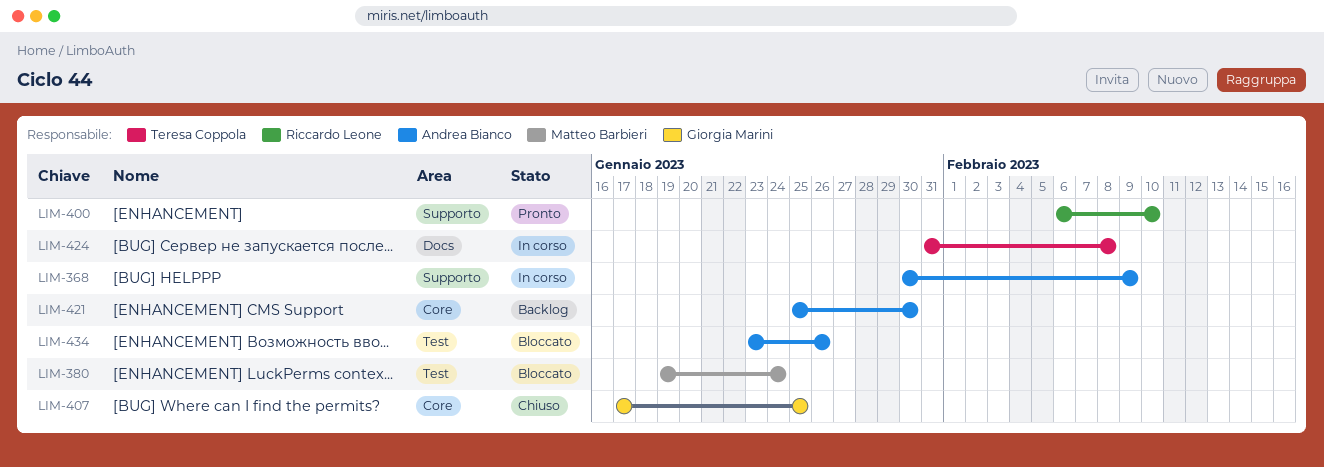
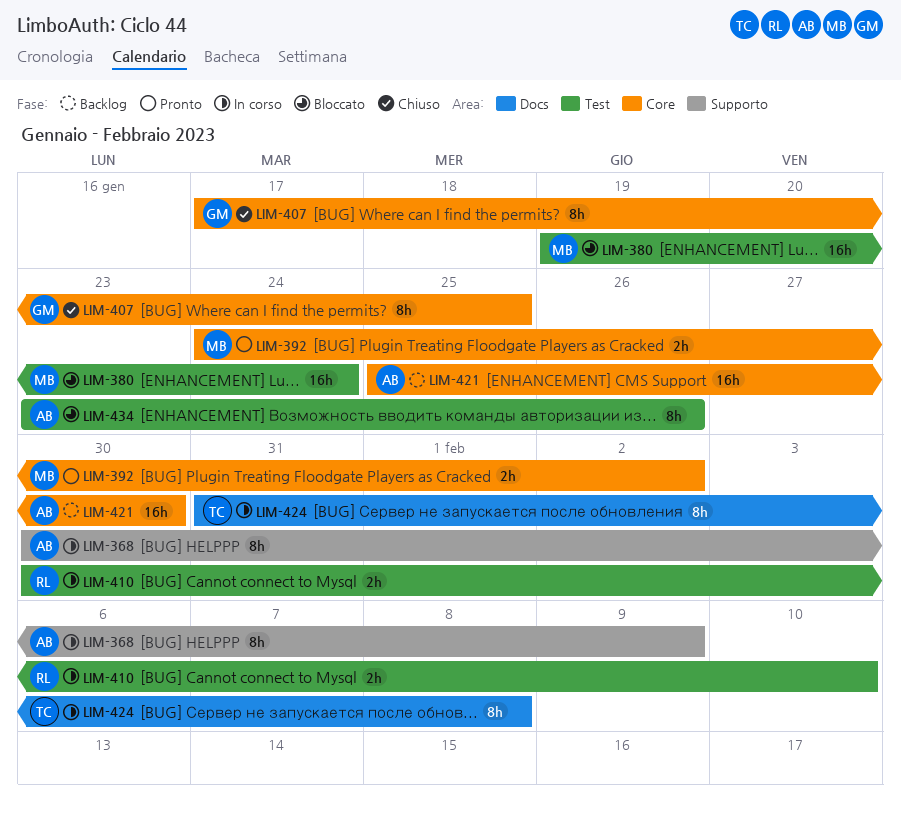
LIM-392: none -> present
LIM-400: present -> none
LIM-410: none -> present

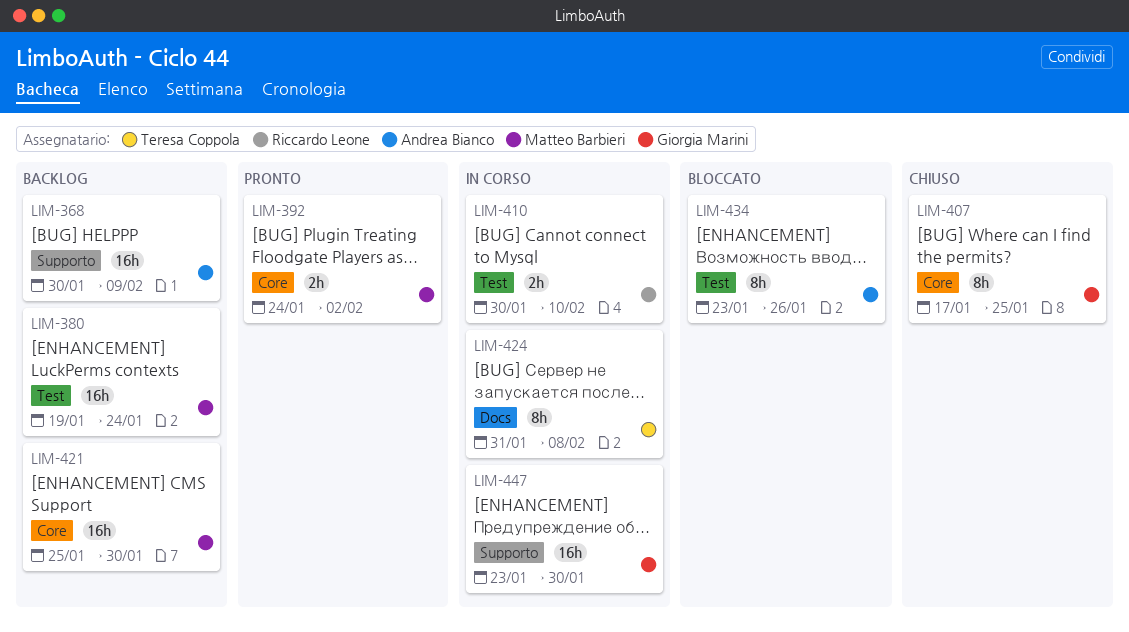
LIM-368, status: In corso -> Backlog
LIM-368, estimate: 8h -> 16h
LIM-380, status: Bloccato -> Backlog
LIM-421, owner: Andrea Bianco -> Matteo Barbieri
LIM-447: none -> present

